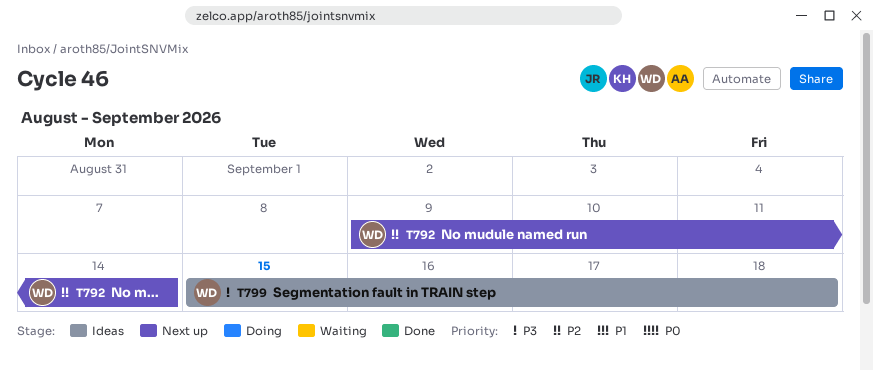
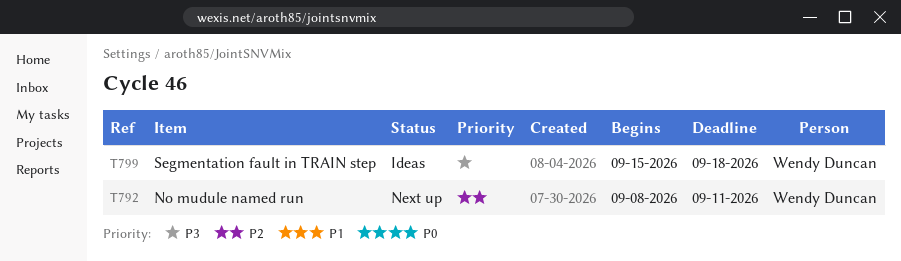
T792, start: Sep 9 -> Sep 8
T792, due: Sep 14 -> Sep 11

